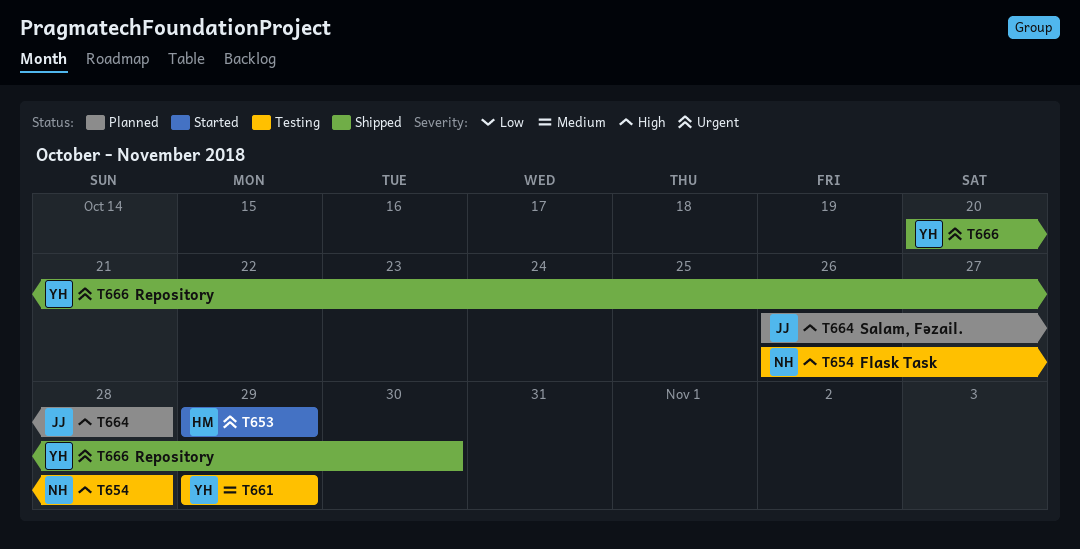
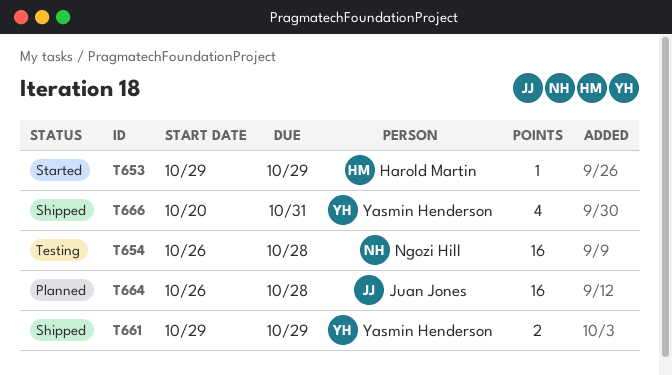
T661, status: Testing -> Shipped
T666, due: Oct 30 -> Oct 31

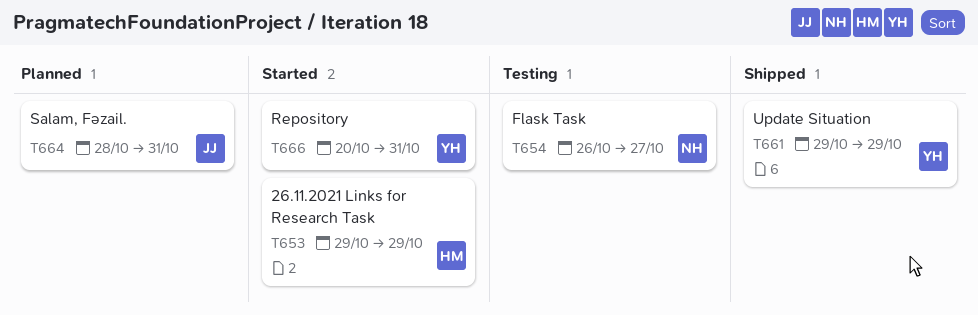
T654, due: Oct 28 -> Oct 27
T664, start: Oct 26 -> Oct 28
T664, due: Oct 28 -> Oct 31
T666, status: Shipped -> Started

